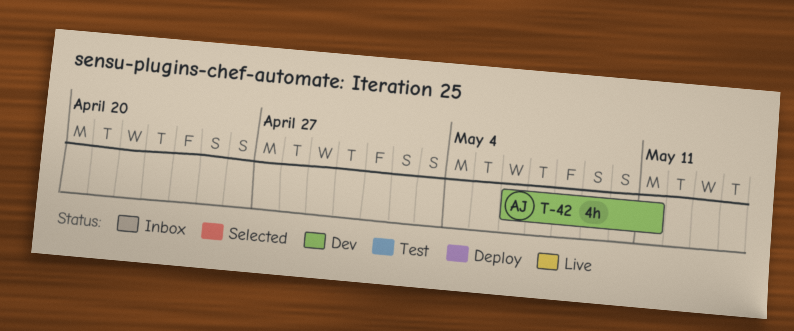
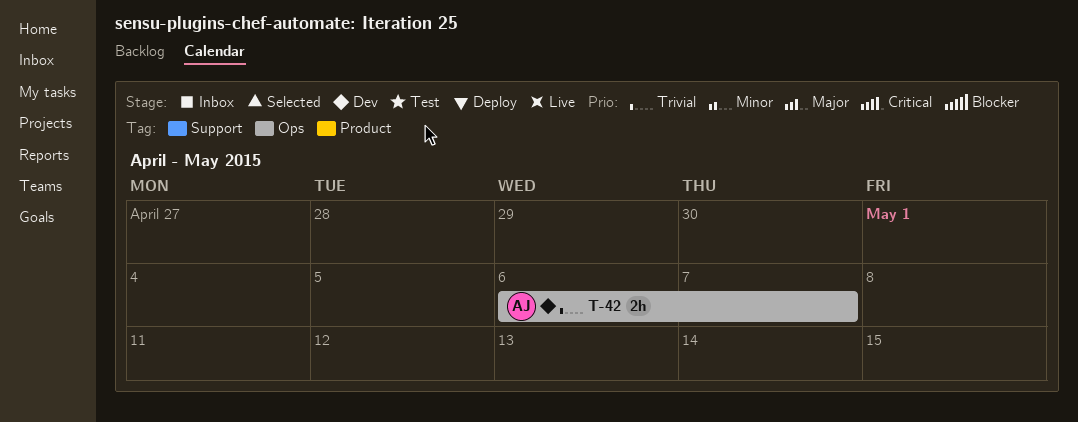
T-42, estimate: 4h -> 2h
T-42, due: May 11 -> May 7

